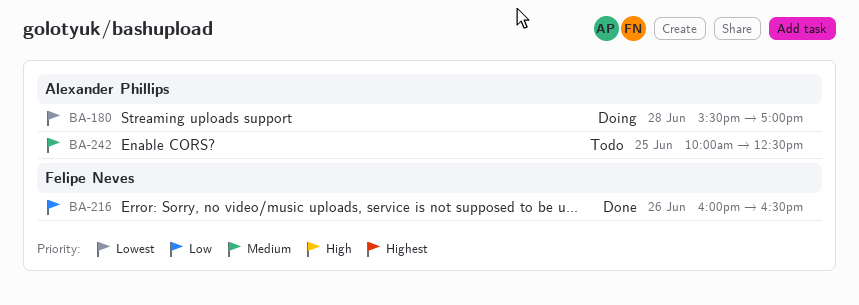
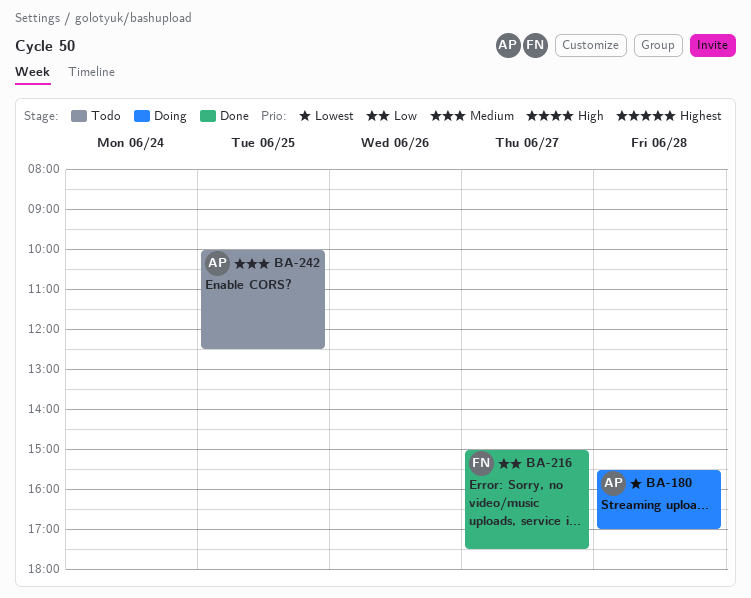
BA-216, day: Jun 26 -> Jun 27
BA-216, begins: 16:00 -> 15:00
BA-216, ends: 16:30 -> 17:30

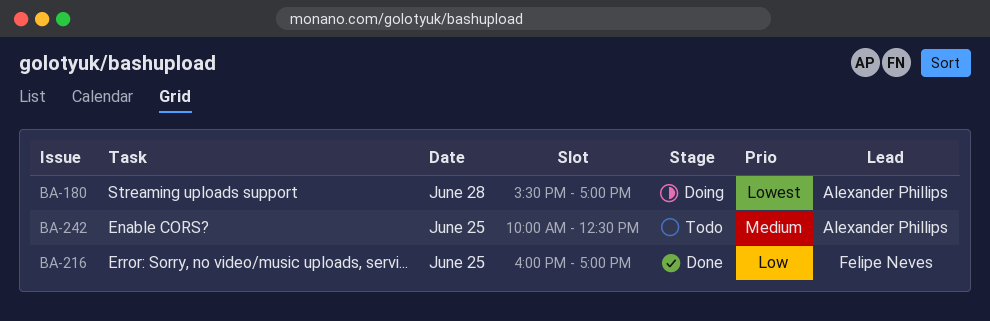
BA-216, day: Jun 27 -> Jun 25
BA-216, begins: 15:00 -> 16:00
BA-216, ends: 17:30 -> 17:00

